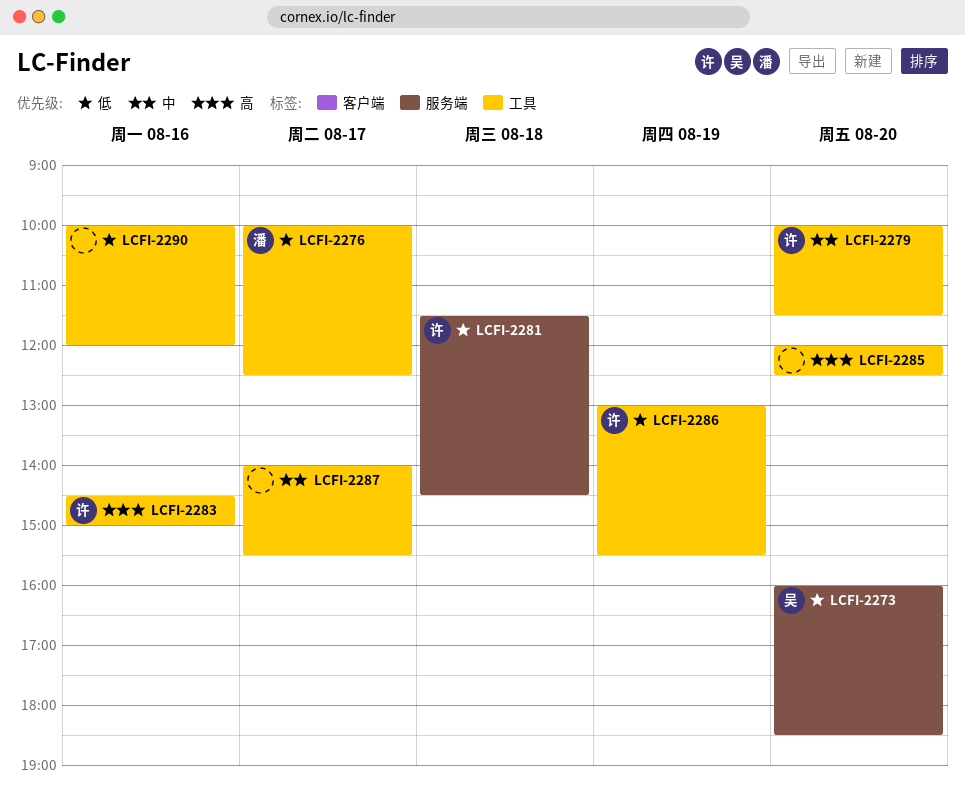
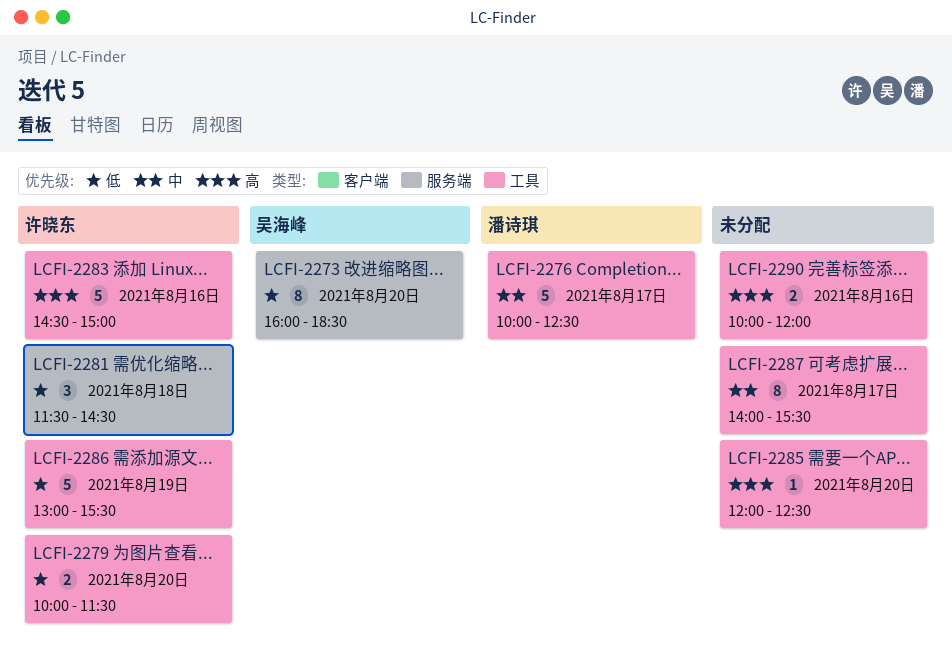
LCFI-2276, priority: 低 -> 中
LCFI-2279, priority: 中 -> 低
LCFI-2290, priority: 低 -> 高

